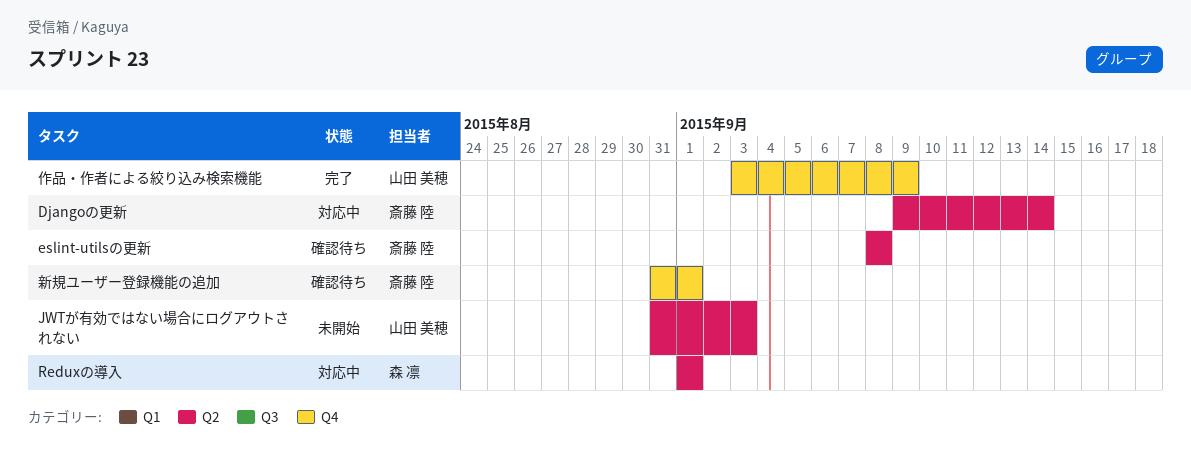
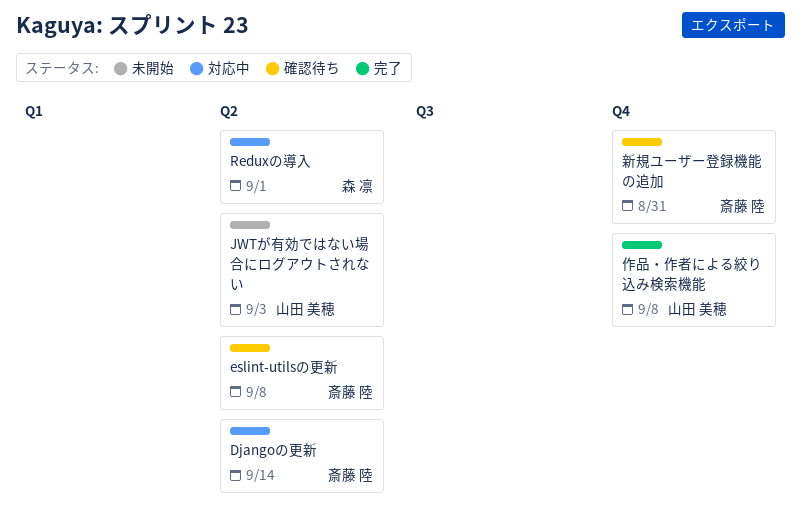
作品・作者による絞り込み検索機能, due: Sep 9 -> Sep 8
新規ユーザー登録機能の追加, due: Sep 1 -> Aug 31

